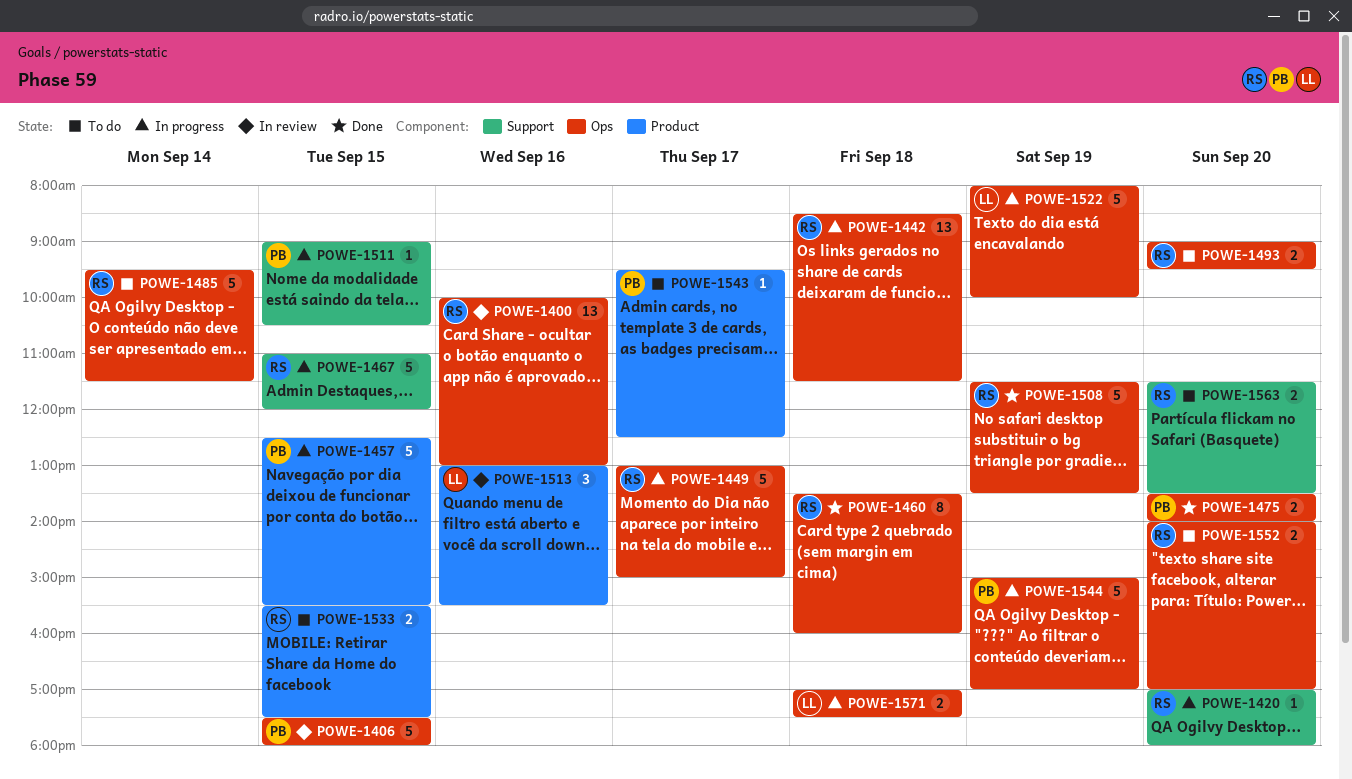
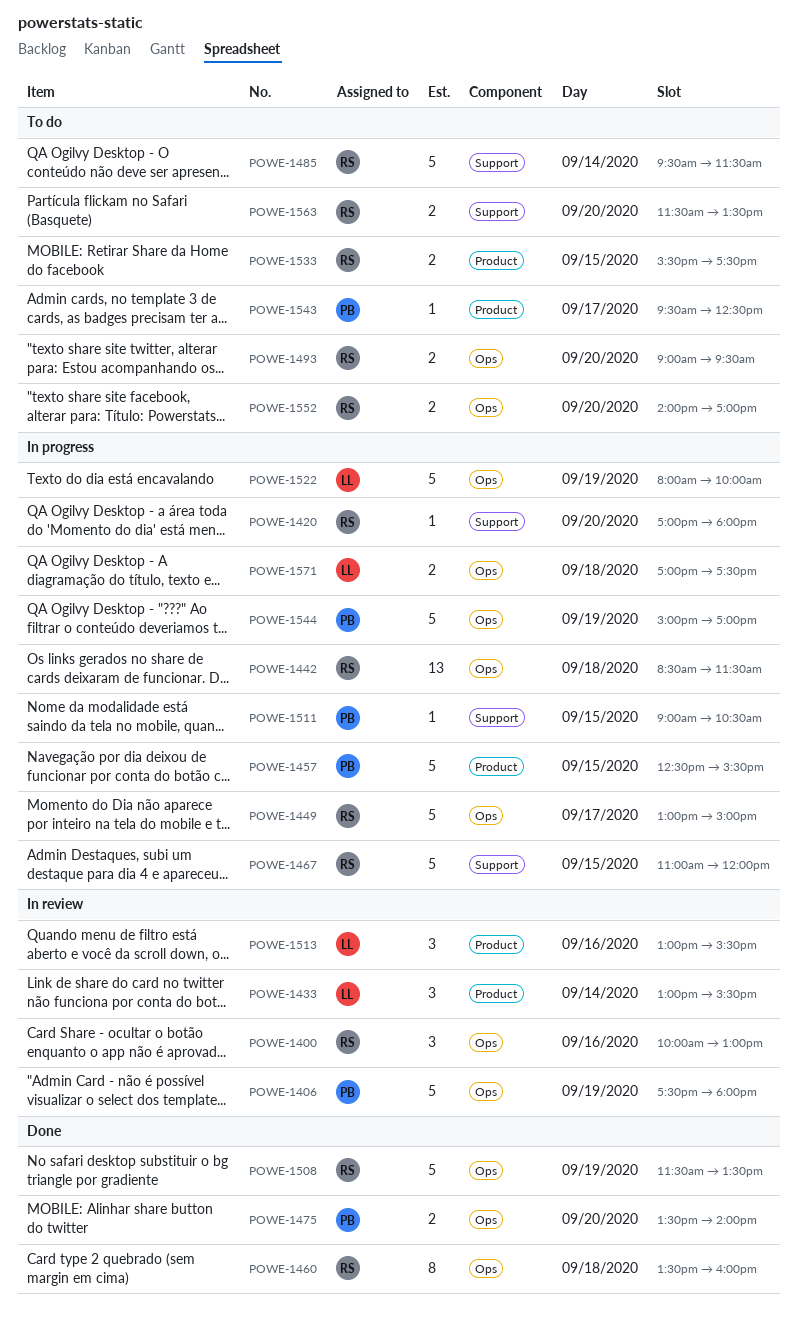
POWE-1400, estimate: 13 -> 3
POWE-1406, day: Sep 15 -> Sep 19
POWE-1433: none -> present
POWE-1485, label: Ops -> Support

